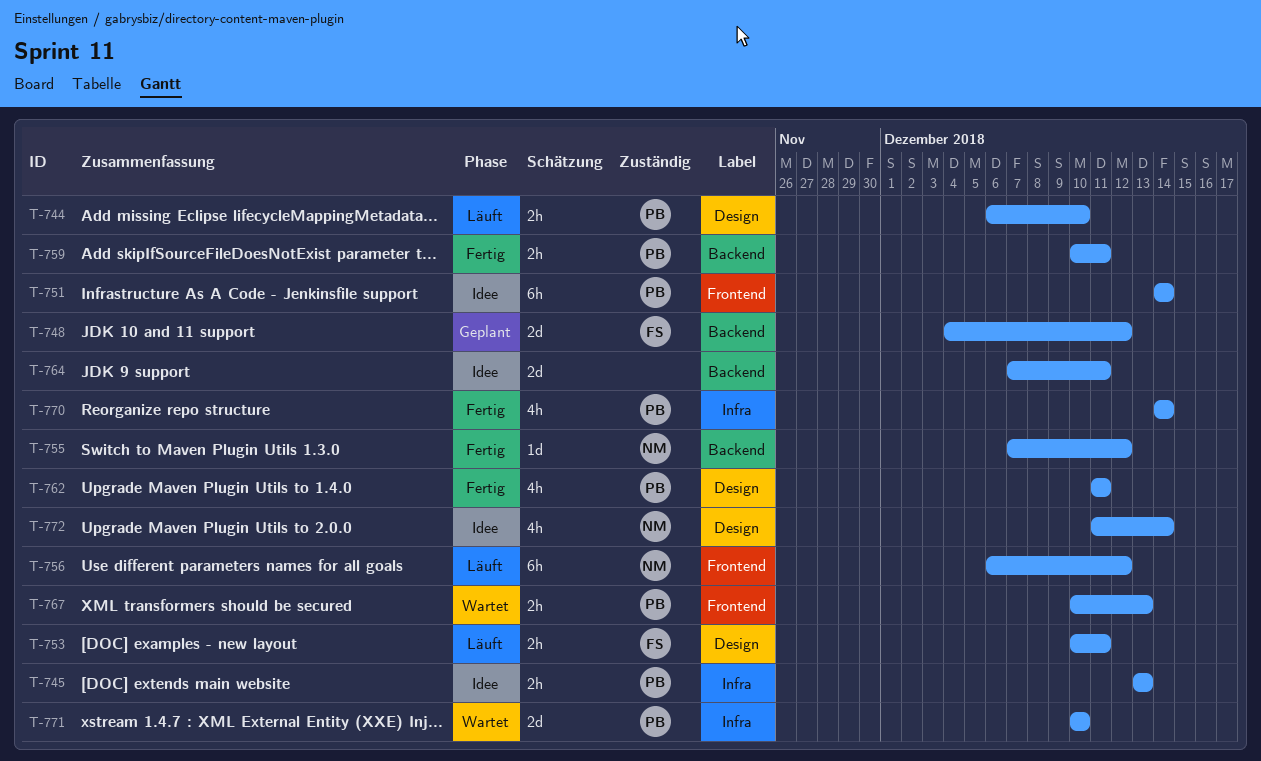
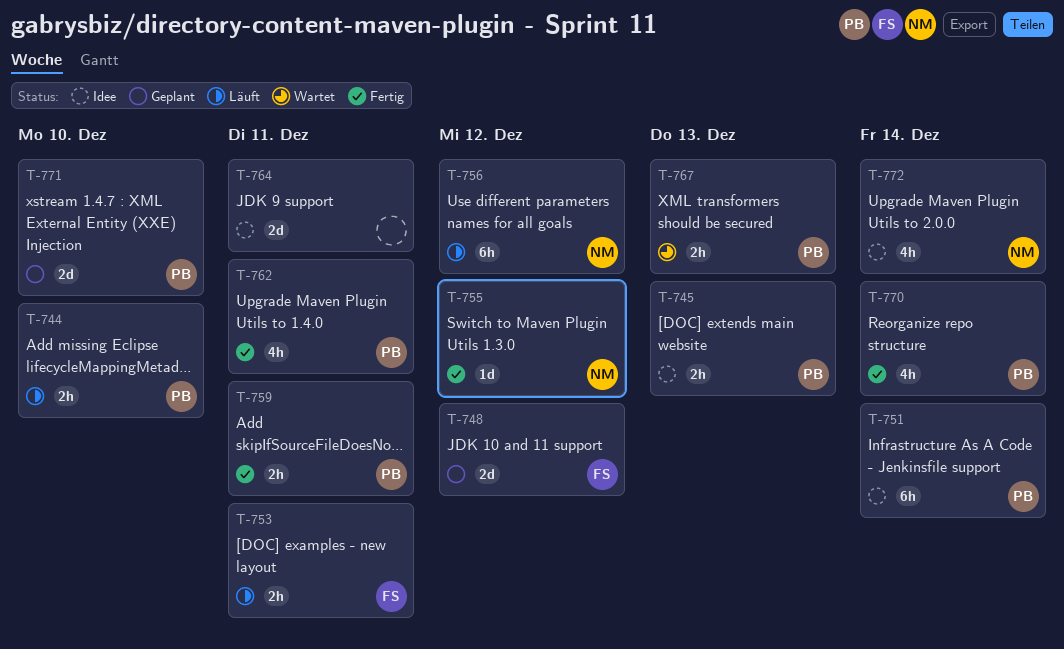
T-771, status: Wartet -> Geplant

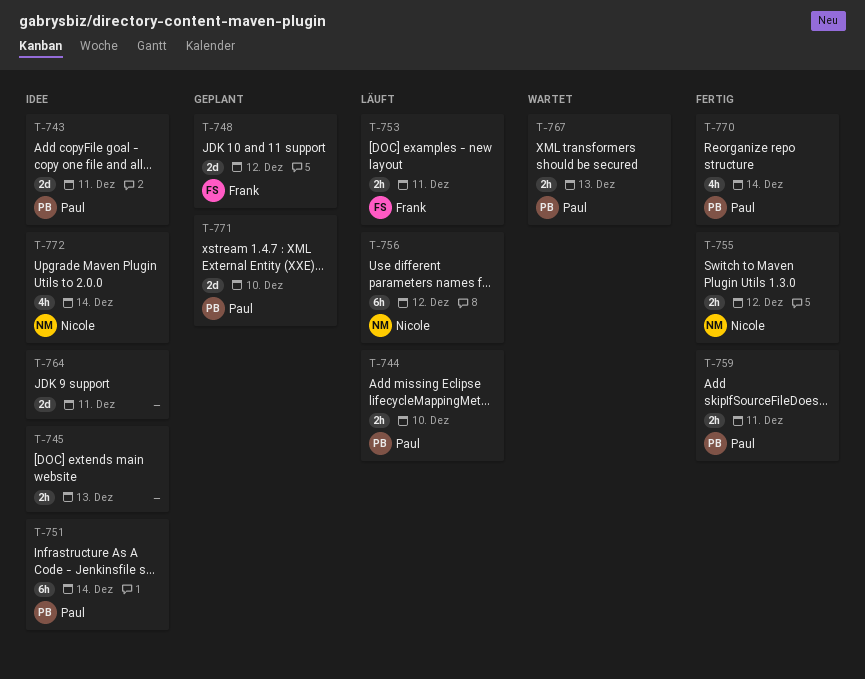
T-743: none -> present
T-745, owner: Paul -> none
T-755, estimate: 1d -> 2h
T-762: present -> none

